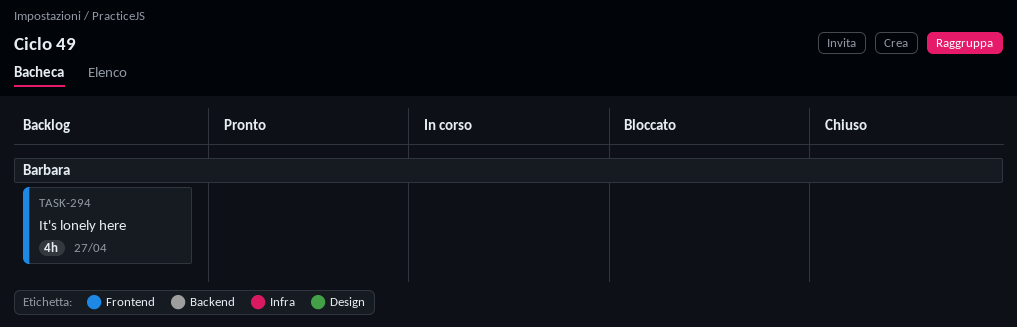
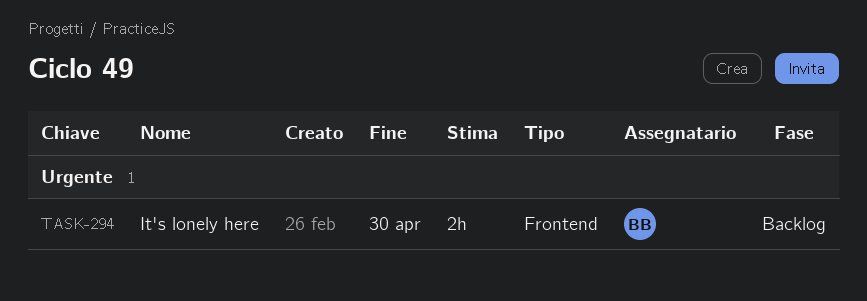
TASK-294, estimate: 4h -> 2h
TASK-294, due: Apr 27 -> Apr 30

